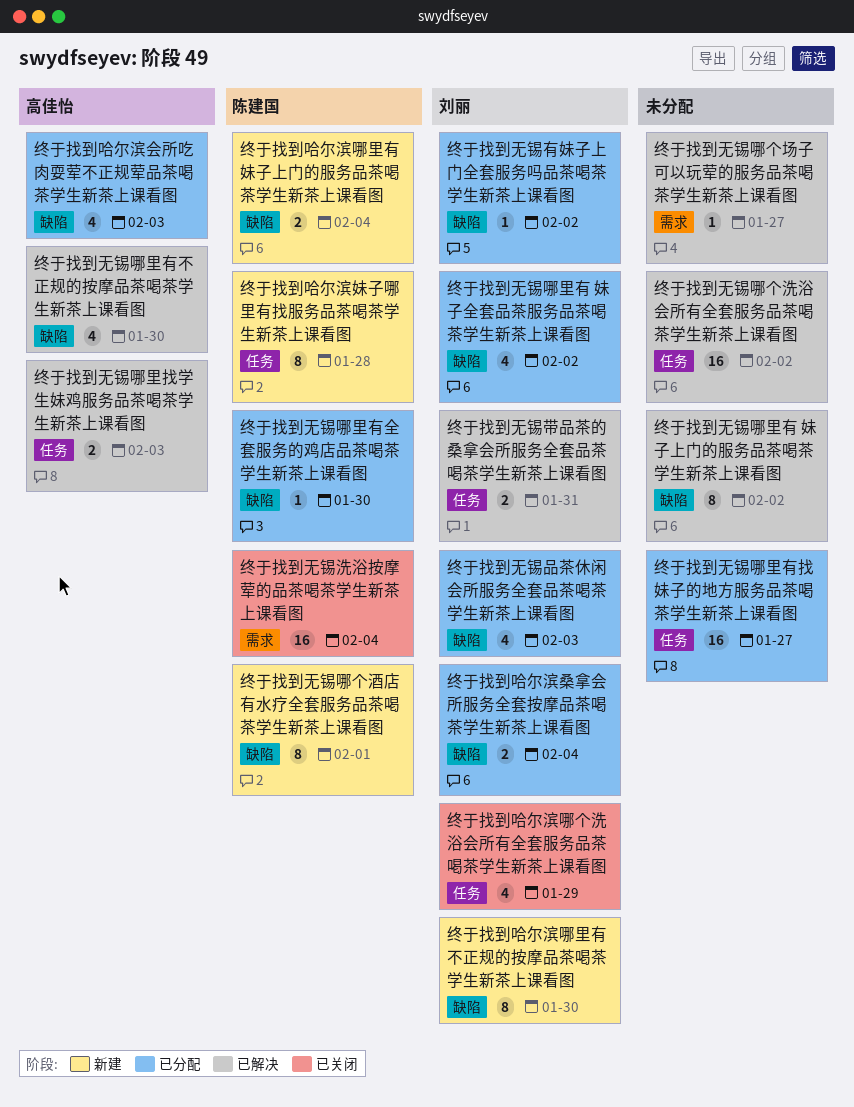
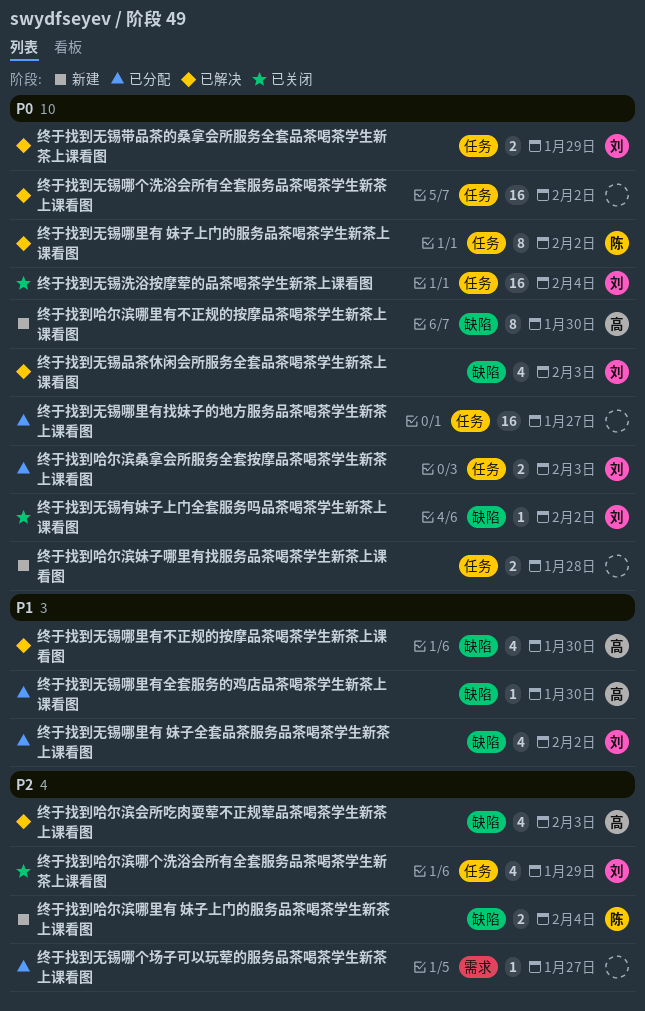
终于找到哈尔滨会所吃肉耍荤不正规荤品茶喝茶学生新茶上课看图, status: 已分配 -> 已解决
终于找到哈尔滨哪里有不正规的按摩品茶喝茶学生新茶上课看图, owner: 刘丽 -> 高佳怡
终于找到哈尔滨妹子哪里有找服务品茶喝茶学生新茶上课看图, owner: 陈建国 -> none
终于找到哈尔滨妹子哪里有找服务品茶喝茶学生新茶上课看图, estimate: 8 -> 2
终于找到哈尔滨桑拿会所服务全套按摩品茶喝茶学生新茶上课看图, label: 缺陷 -> 任务
终于找到哈尔滨桑拿会所服务全套按摩品茶喝茶学生新茶上课看图, due: Feb 4 -> Feb 3
终于找到无锡品茶休闲会所服务全套品茶喝茶学生新茶上课看图, status: 已分配 -> 已解决
终于找到无锡哪个场子可以玩荤的服务品茶喝茶学生新茶上课看图, status: 已解决 -> 已分配
终于找到无锡哪个酒店有水疗全套服务品茶喝茶学生新茶上课看图: present -> none
终于找到无锡哪里找学生妹鸡服务品茶喝茶学生新茶上课看图: present -> none
终于找到无锡哪里有 妹子上门的服务品茶喝茶学生新茶上课看图, owner: none -> 陈建国
终于找到无锡哪里有 妹子上门的服务品茶喝茶学生新茶上课看图, label: 缺陷 -> 任务
终于找到无锡哪里有全套服务的鸡店品茶喝茶学生新茶上课看图, owner: 陈建国 -> 高佳怡
终于找到无锡带品茶的桑拿会所服务全套品茶喝茶学生新茶上课看图, due: Jan 31 -> Jan 29
终于找到无锡有妹子上门全套服务吗品茶喝茶学生新茶上课看图, status: 已分配 -> 已关闭
终于找到无锡洗浴按摩荤的品茶喝茶学生新茶上课看图, owner: 陈建国 -> 刘丽
终于找到无锡洗浴按摩荤的品茶喝茶学生新茶上课看图, label: 需求 -> 任务

